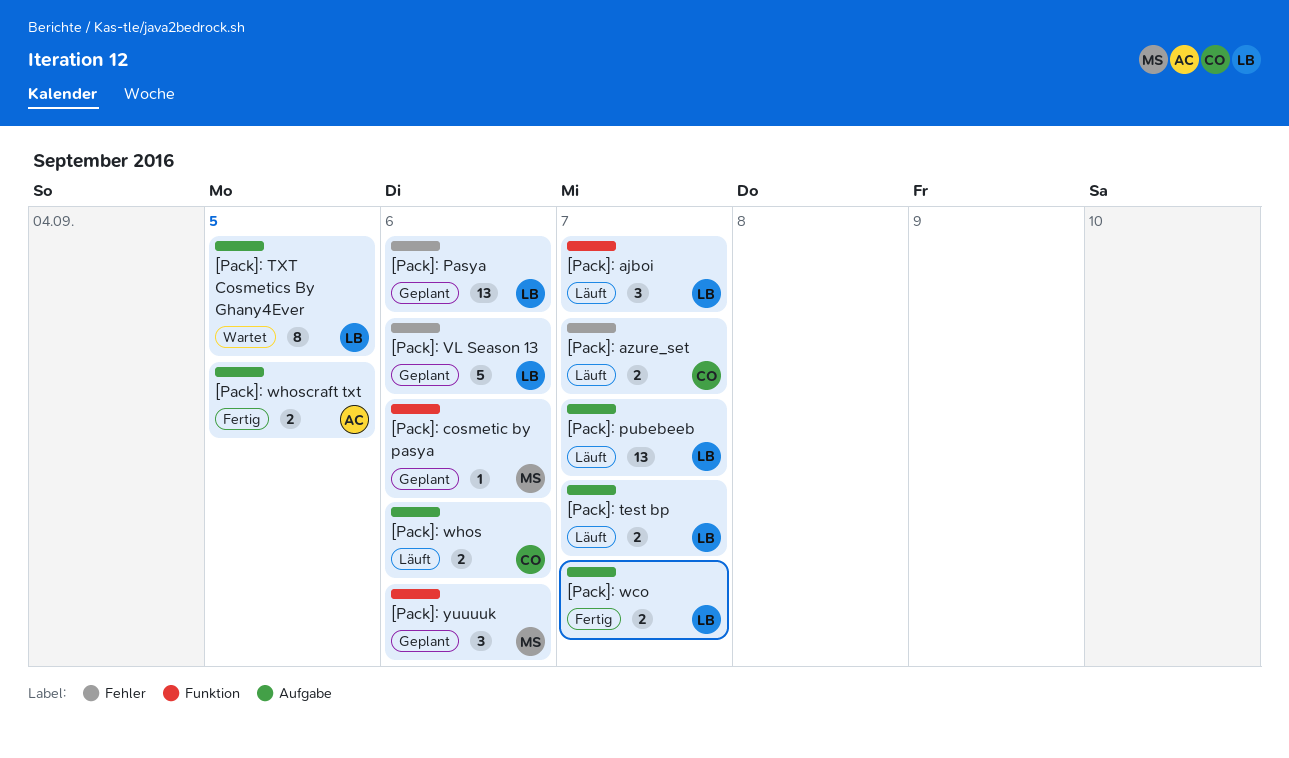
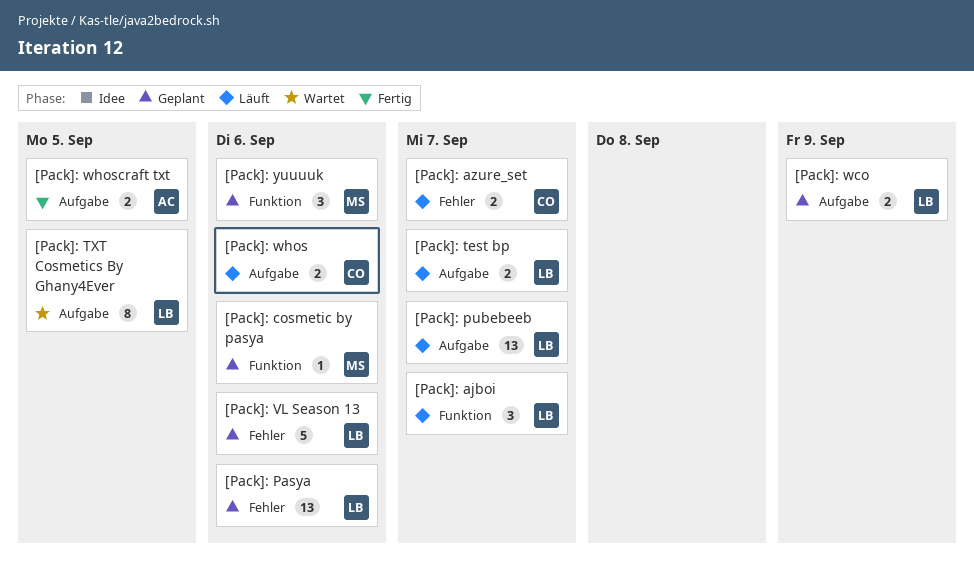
[Pack]: wco, status: Fertig -> Geplant
[Pack]: wco, due: Sep 7 -> Sep 9

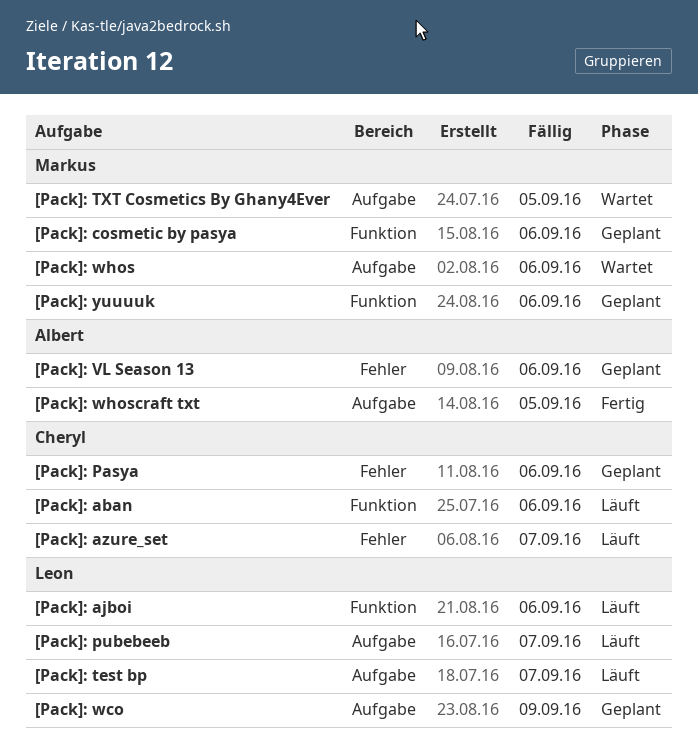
[Pack]: aban: none -> present
[Pack]: ajboi, due: Sep 7 -> Sep 6
[Pack]: Pasya, owner: Leon -> Cheryl
[Pack]: TXT Cosmetics By Ghany4Ever, owner: Leon -> Markus
[Pack]: VL Season 13, owner: Leon -> Albert
[Pack]: whos, status: Läuft -> Wartet
[Pack]: whos, owner: Cheryl -> Markus

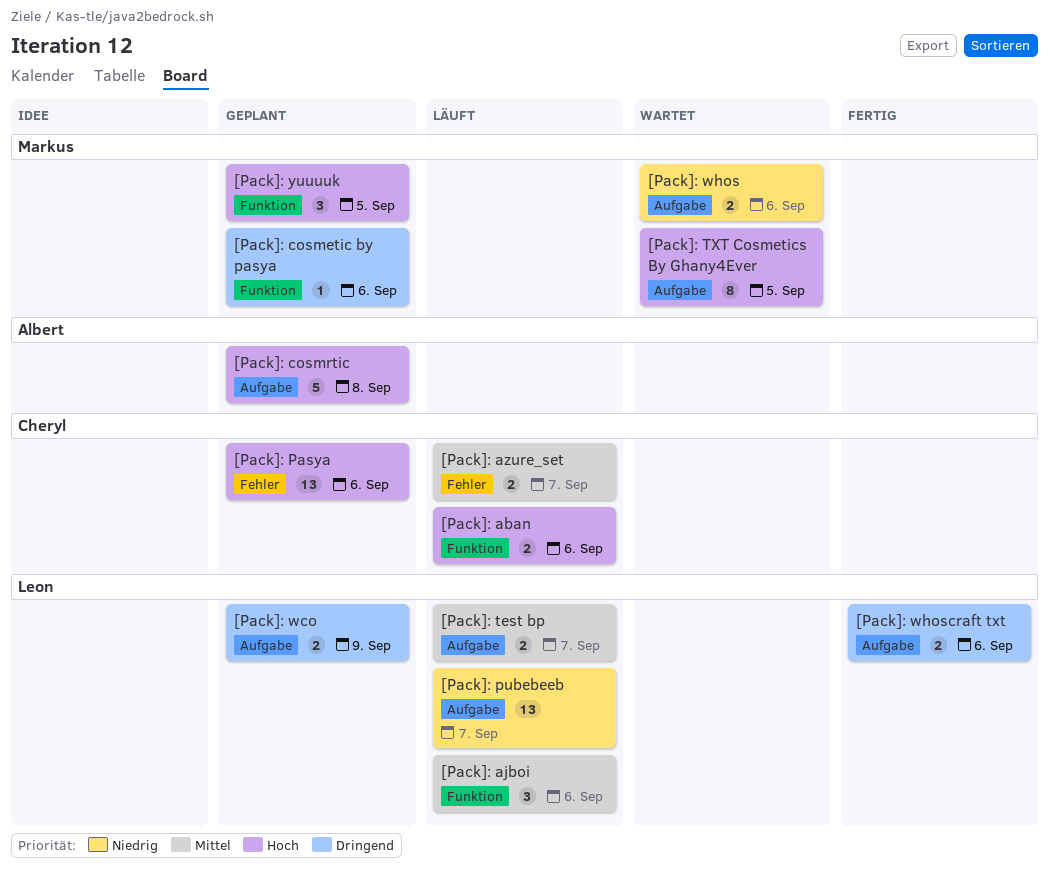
[Pack]: cosmrtic: none -> present
[Pack]: VL Season 13: present -> none
[Pack]: whoscraft txt, owner: Albert -> Leon
[Pack]: whoscraft txt, due: Sep 5 -> Sep 6
[Pack]: yuuuuk, due: Sep 6 -> Sep 5

